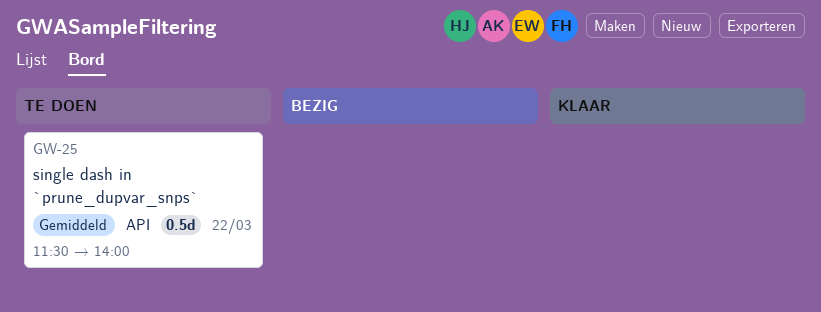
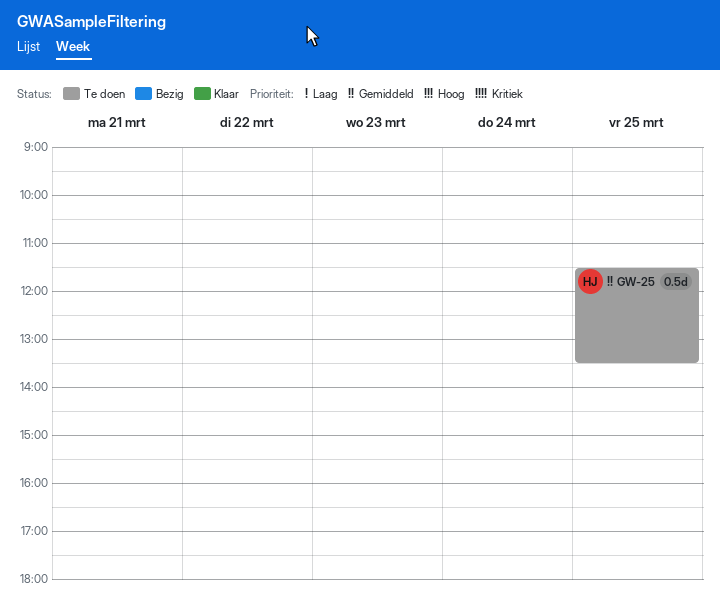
GW-25, day: Mar 22 -> Mar 25
GW-25, ends: 14:00 -> 13:30

